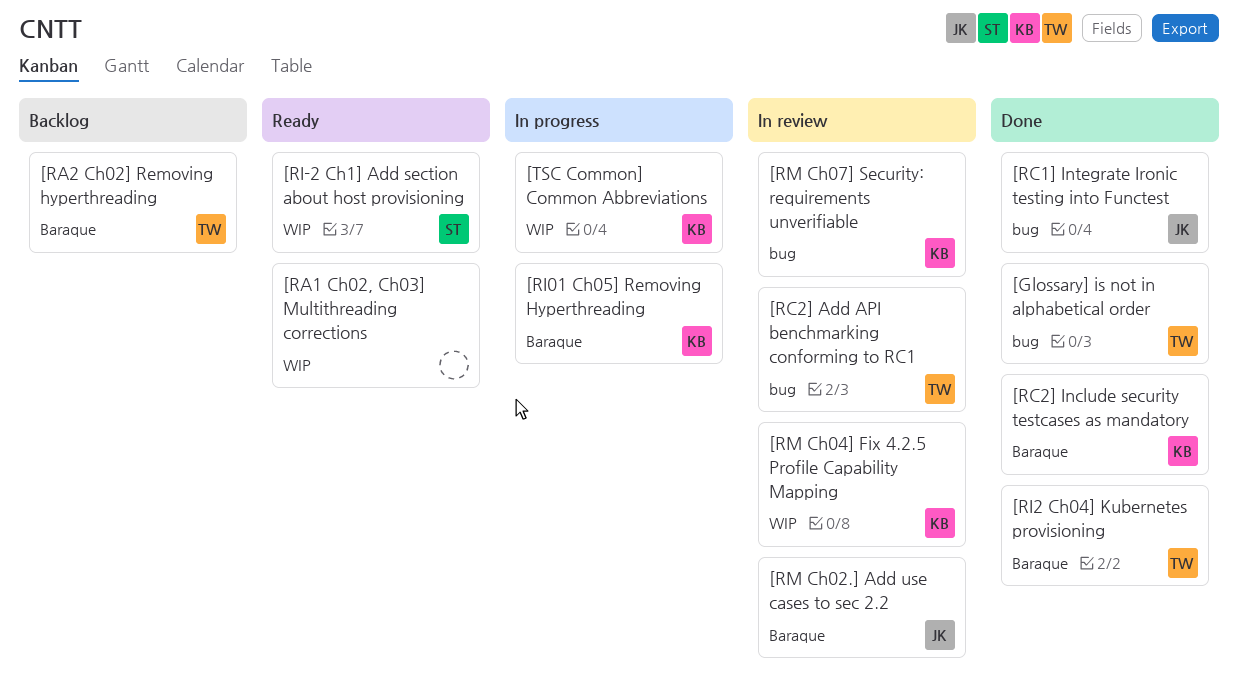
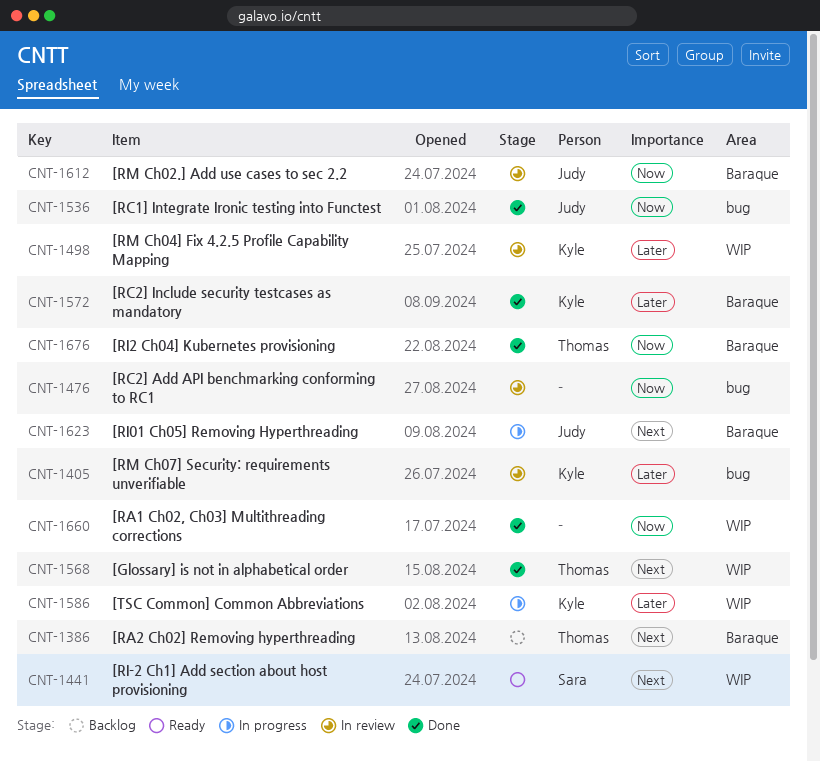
[Glossary] is not in alphabetical order, label: bug -> WIP
[RA1 Ch02, Ch03] Multithreading corrections, status: Ready -> Done
[RC2] Add API benchmarking conforming to RC1, owner: Thomas -> none
[RI01 Ch05] Removing Hyperthreading, owner: Kyle -> Judy

